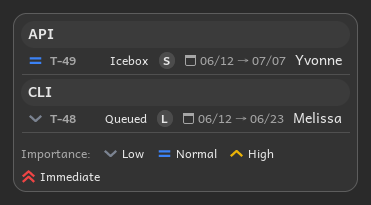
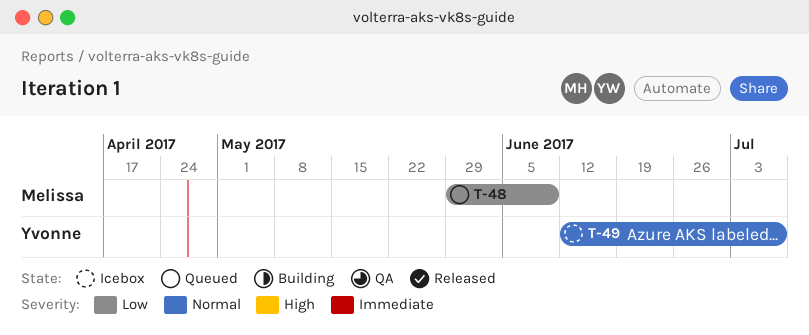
T-48, start: Jun 12 -> May 29
T-48, due: Jun 23 -> Jun 9

